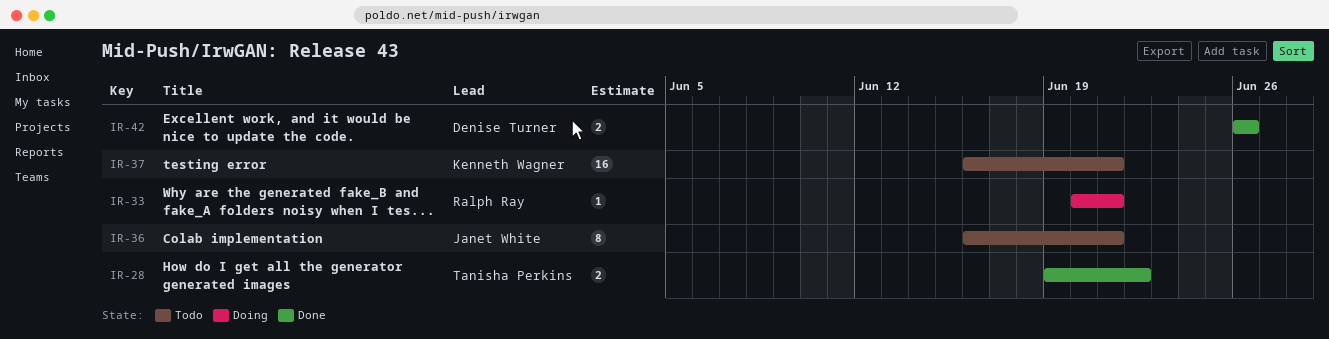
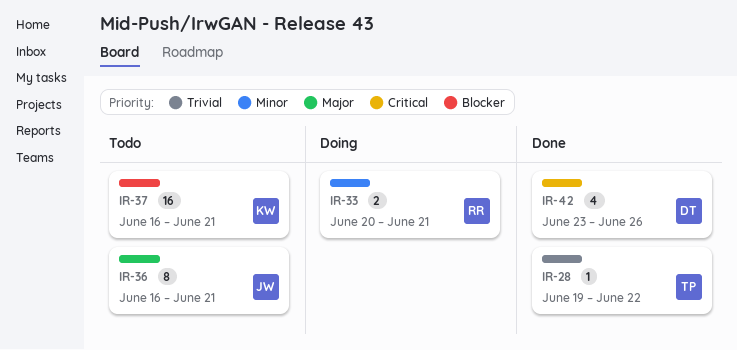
IR-28, estimate: 2 -> 1
IR-33, estimate: 1 -> 2
IR-42, estimate: 2 -> 4
IR-42, start: Jun 26 -> Jun 23

